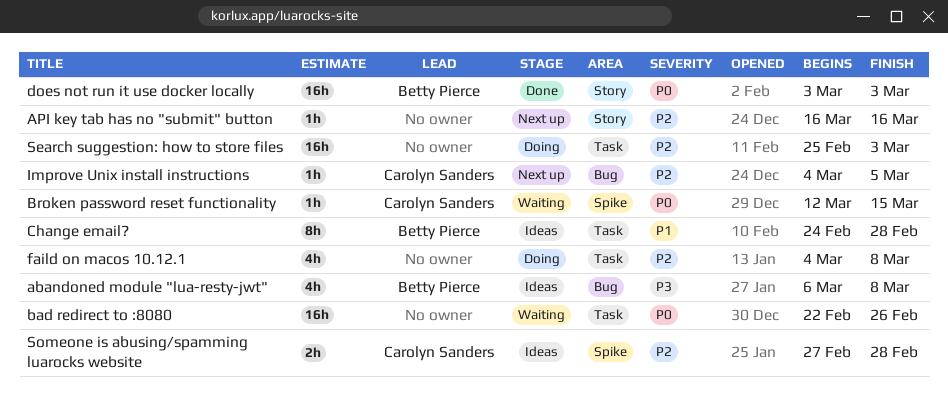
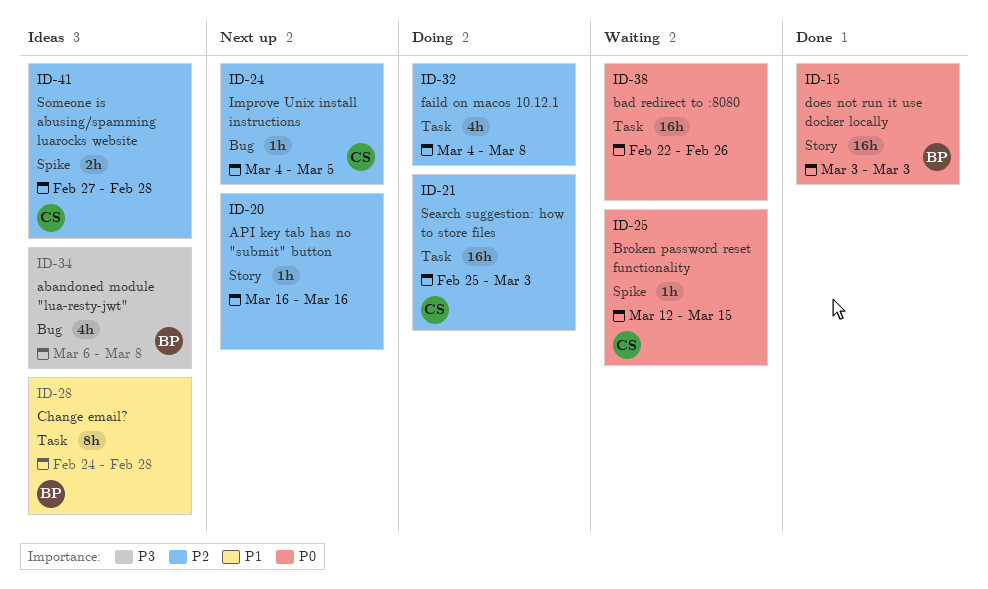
Search suggestion: how to store files, owner: none -> Carolyn Sanders

